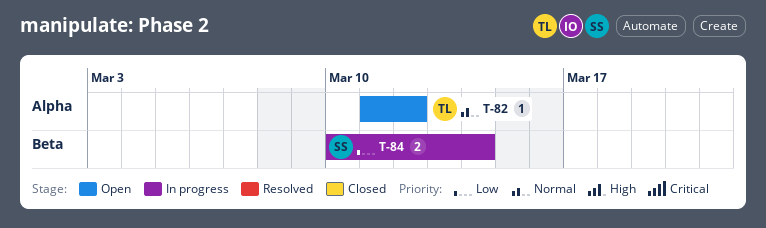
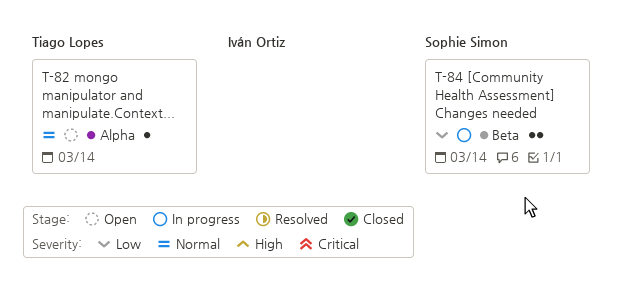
T-82, due: Mar 12 -> Mar 14

